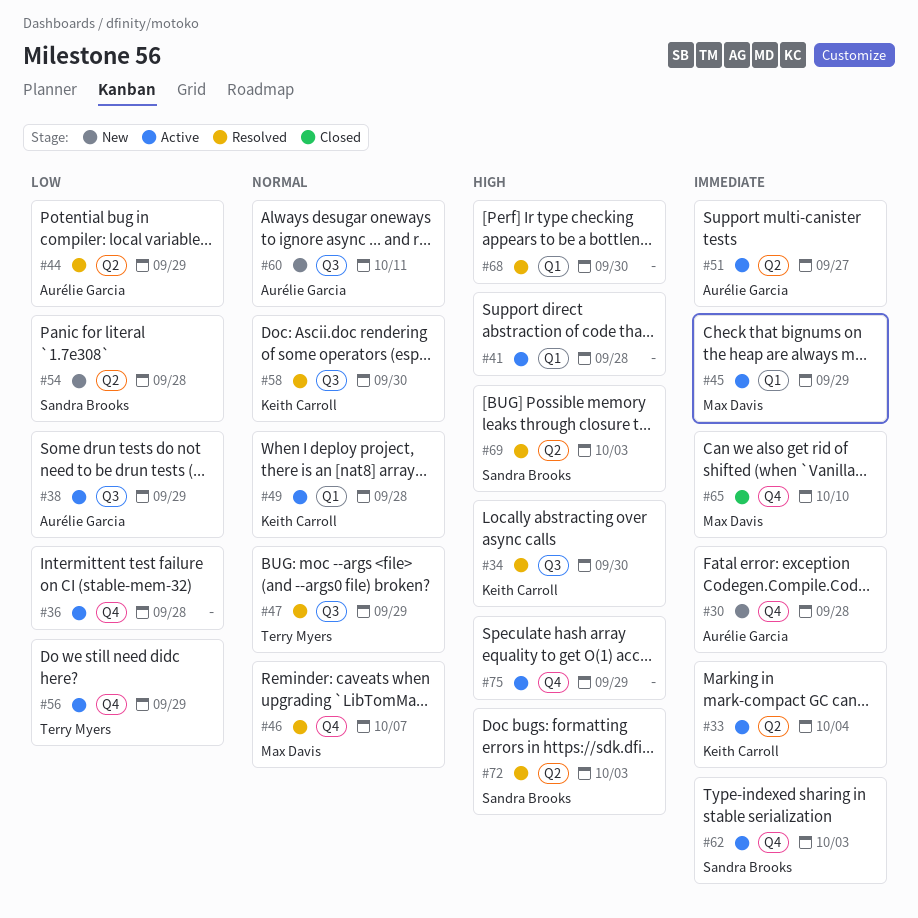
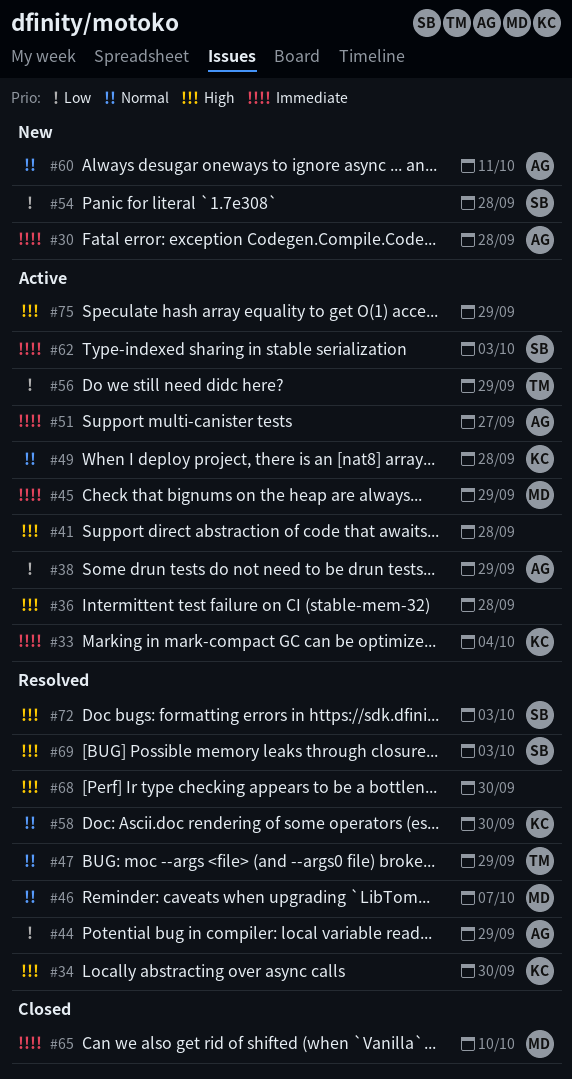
#36, priority: Low -> High

